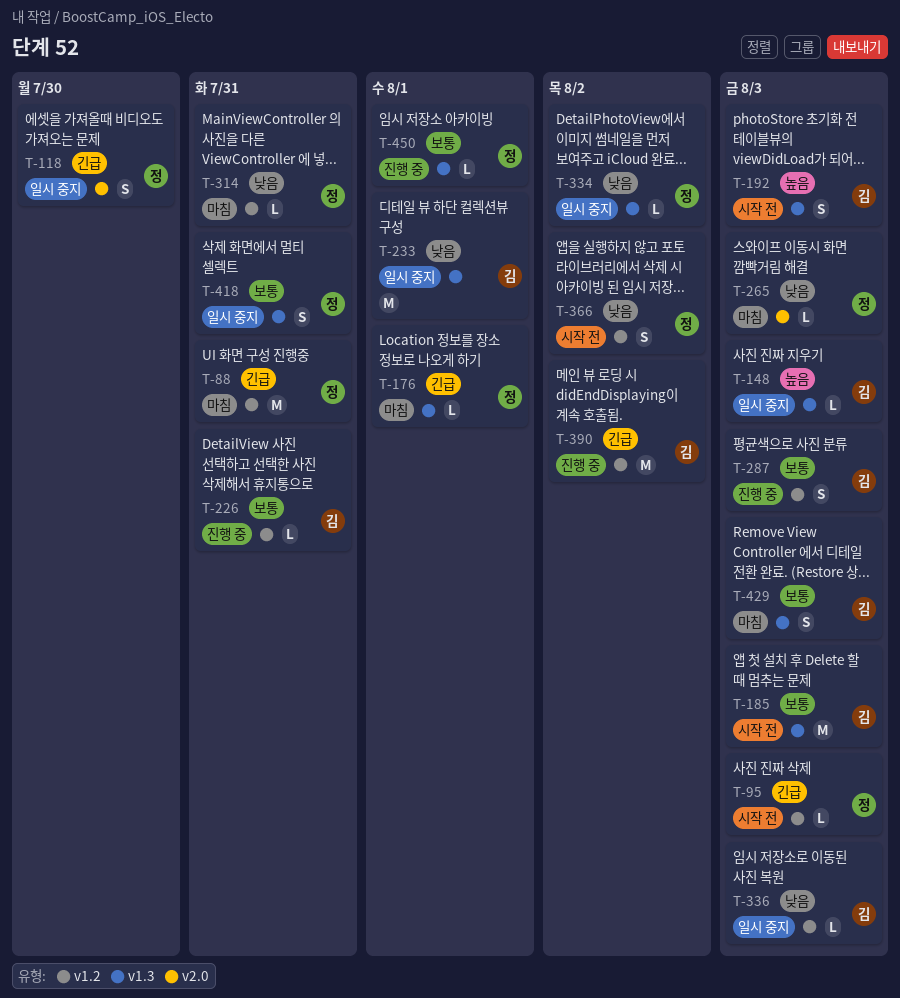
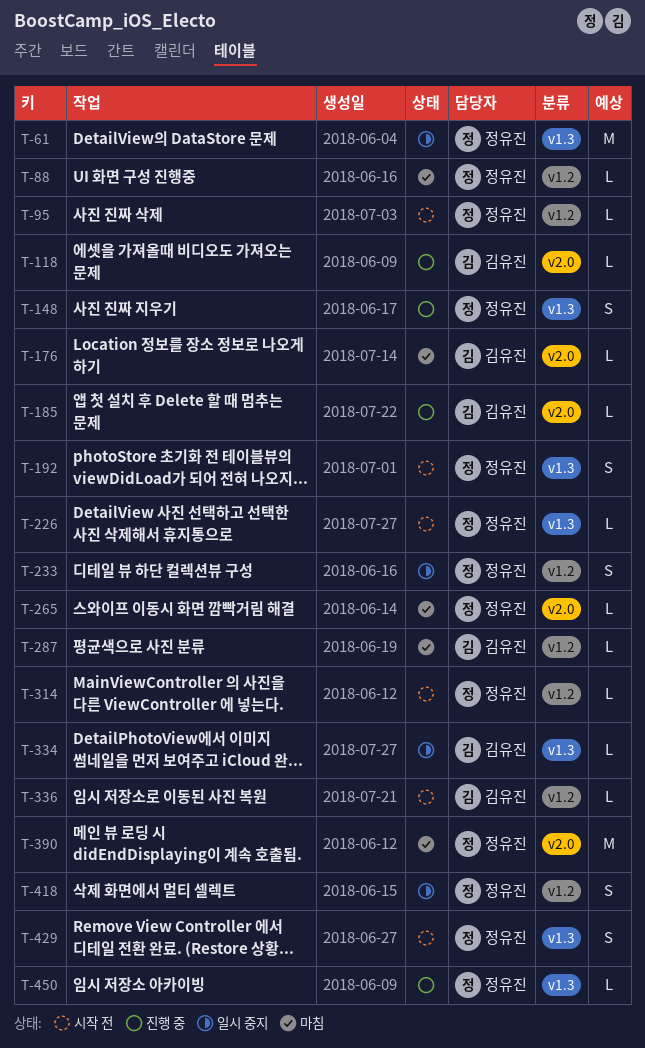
T-61: none -> present
T-88, estimate: M -> L
T-118, status: 일시 중지 -> 진행 중
T-118, owner: 정유진 -> 김유진
T-118, estimate: S -> L
T-148, status: 일시 중지 -> 진행 중
T-148, owner: 김유진 -> 정유진
T-148, estimate: L -> S
T-176, owner: 정유진 -> 김유진
T-176, label: v1.3 -> v2.0
T-185, status: 시작 전 -> 진행 중
T-185, label: v1.3 -> v2.0
T-185, estimate: M -> L
T-192, owner: 김유진 -> 정유진
T-226, status: 진행 중 -> 시작 전
T-226, owner: 김유진 -> 정유진
T-226, label: v1.2 -> v1.3
T-233, owner: 김유진 -> 정유진
T-233, label: v1.3 -> v1.2
T-233, estimate: M -> S
T-287, status: 진행 중 -> 마침
T-287, estimate: S -> L
T-314, status: 마침 -> 시작 전
T-334, owner: 정유진 -> 김유진
T-336, status: 일시 중지 -> 시작 전
T-366: present -> none
T-390, status: 진행 중 -> 마침
T-390, owner: 김유진 -> 정유진
T-390, label: v1.2 -> v2.0
T-418, label: v1.3 -> v1.2
T-429, status: 마침 -> 시작 전
T-429, owner: 김유진 -> 정유진

